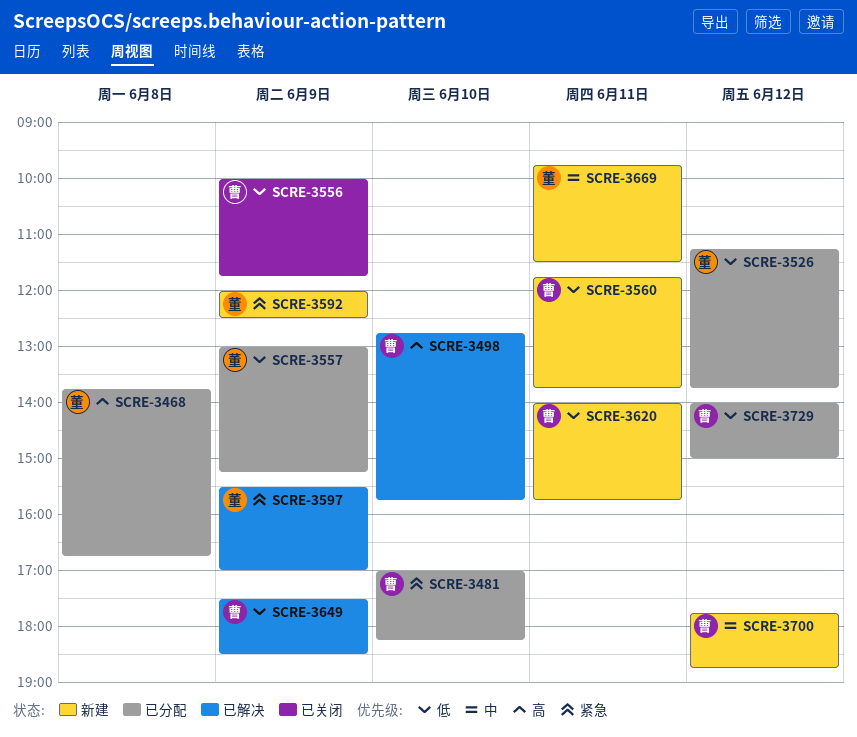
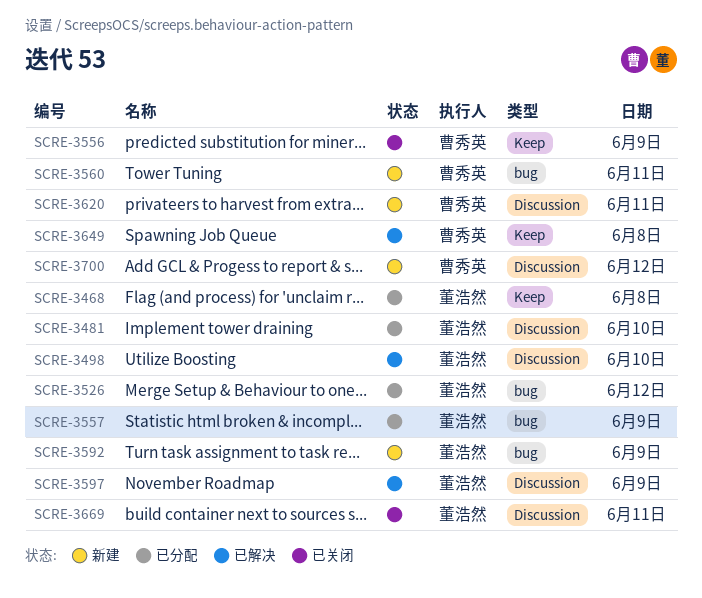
SCRE-3481, owner: 曹秀英 -> 董浩然
SCRE-3498, owner: 曹秀英 -> 董浩然
SCRE-3649, day: Jun 9 -> Jun 8
SCRE-3669, status: 新建 -> 已关闭
SCRE-3729: present -> none

